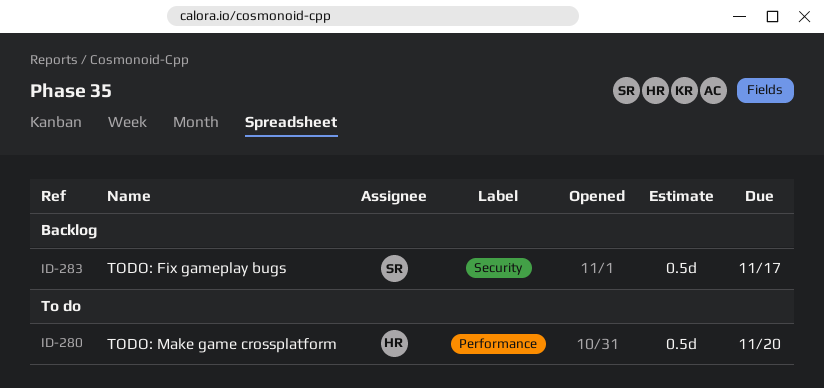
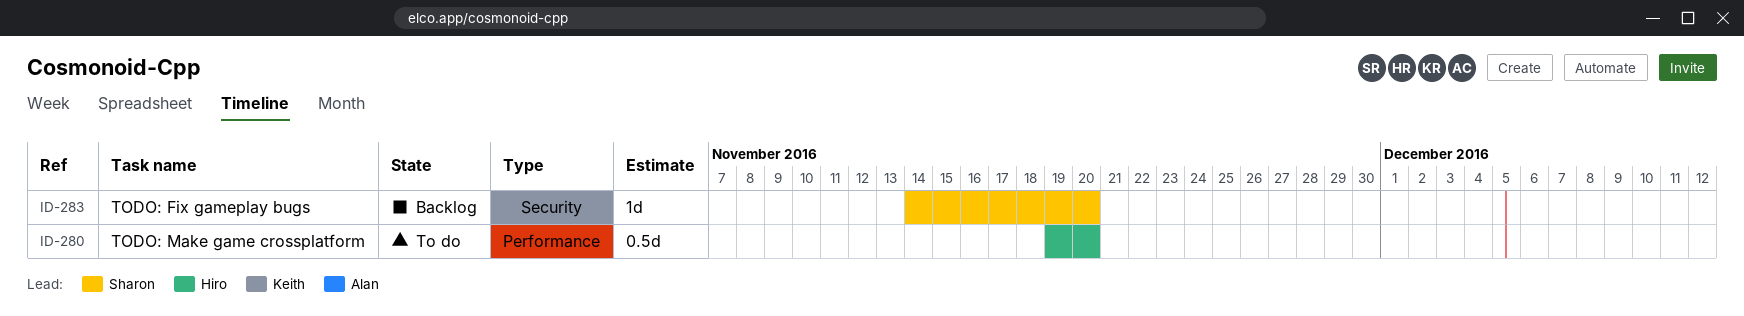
ID-283, estimate: 0.5d -> 1d
ID-283, due: Nov 17 -> Nov 20

